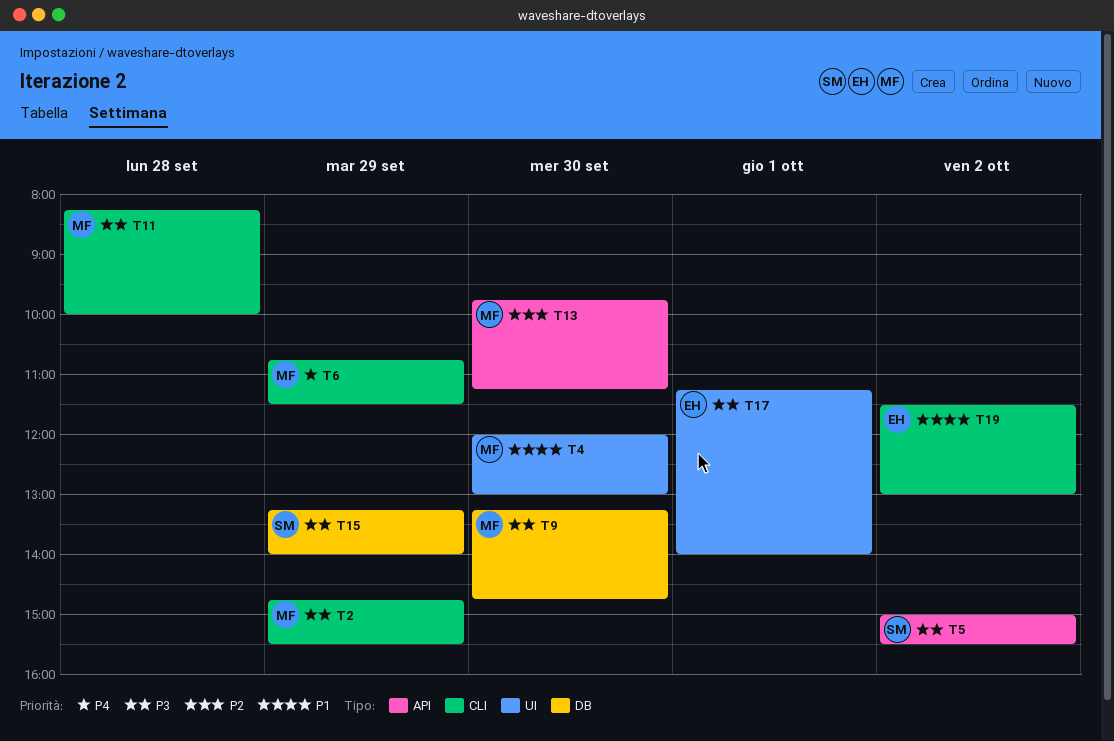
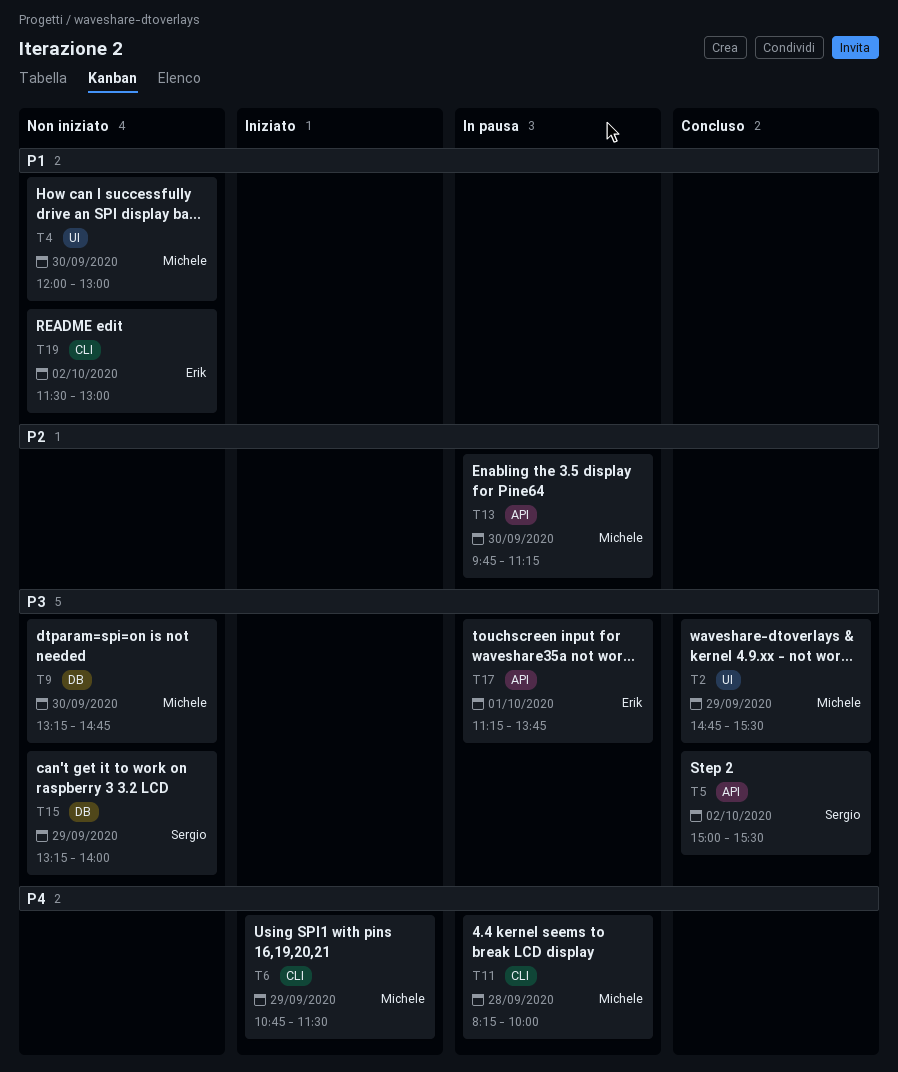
T2, label: CLI -> UI
T11, priority: P3 -> P4
T17, label: UI -> API
T17, ends: 14:00 -> 13:45

